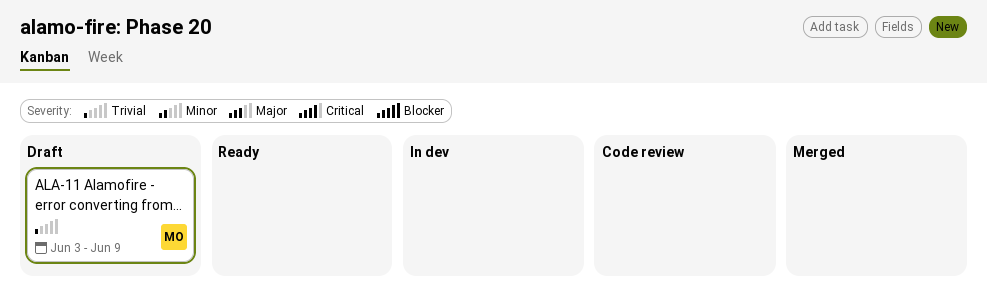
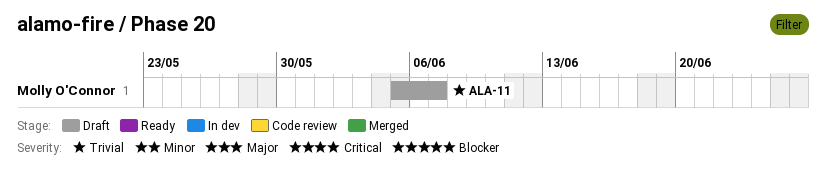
ALA-11, start: Jun 3 -> Jun 5
ALA-11, due: Jun 9 -> Jun 7

